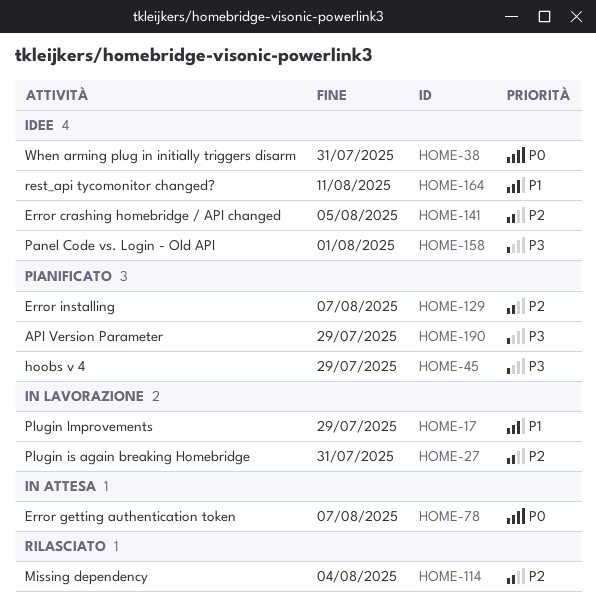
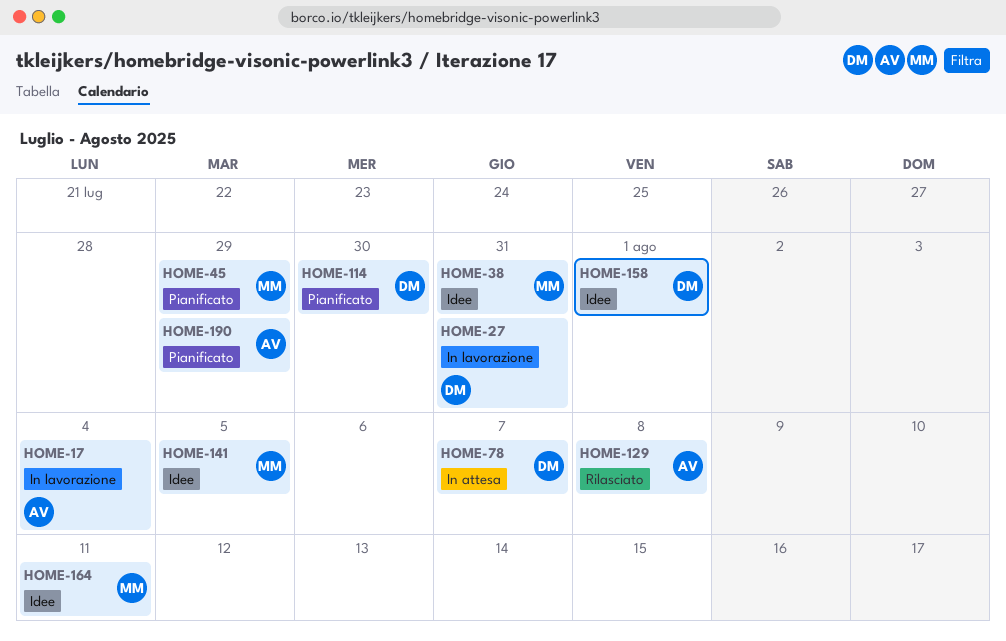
HOME-17, due: Jul 29 -> Aug 4
HOME-114, status: Rilasciato -> Pianificato
HOME-114, due: Aug 4 -> Jul 30
HOME-129, status: Pianificato -> Rilasciato
HOME-129, due: Aug 7 -> Aug 8

